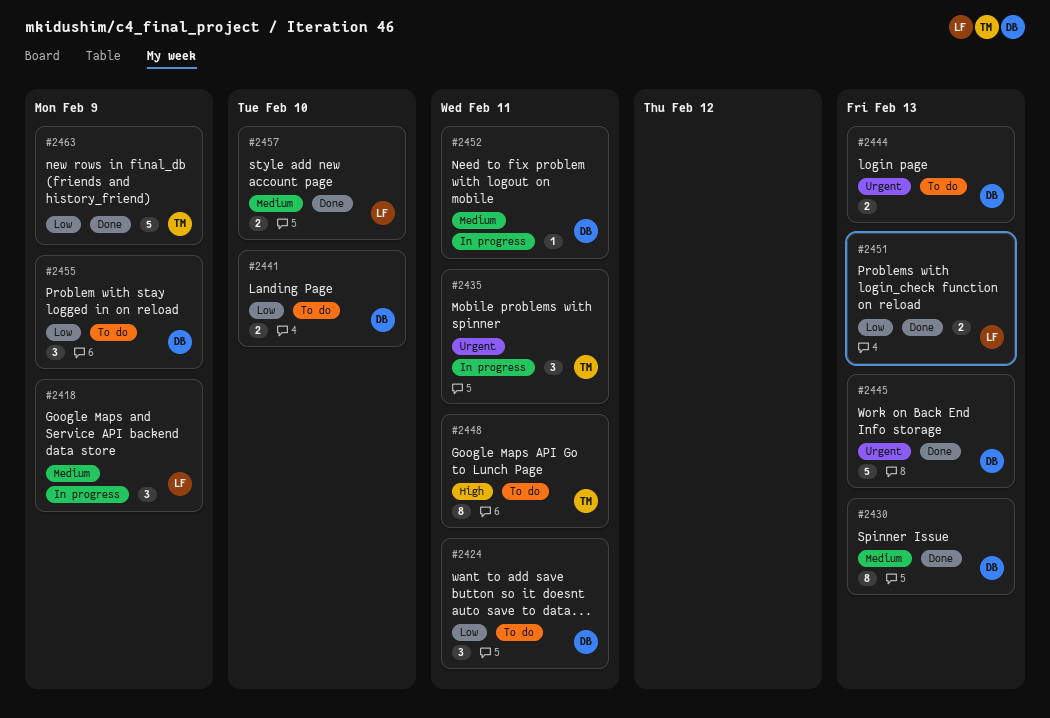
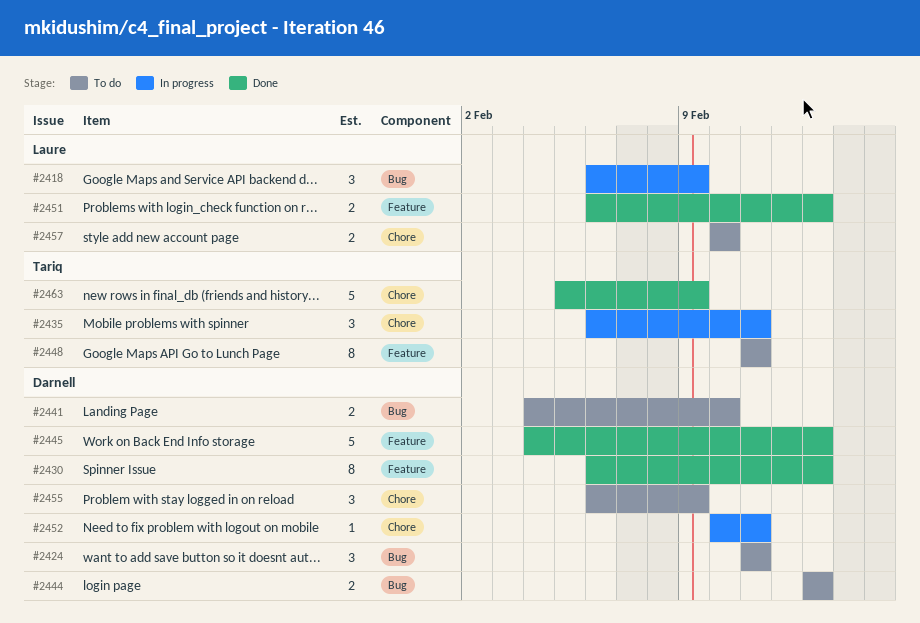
#2457, status: Done -> To do

